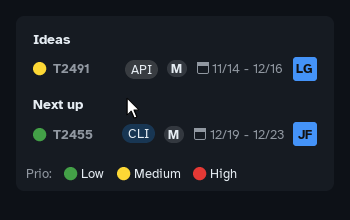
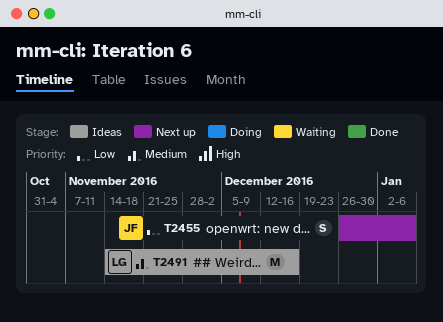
T2455, estimate: M -> S
T2455, start: Dec 19 -> Dec 26
T2455, due: Dec 23 -> Jan 6

